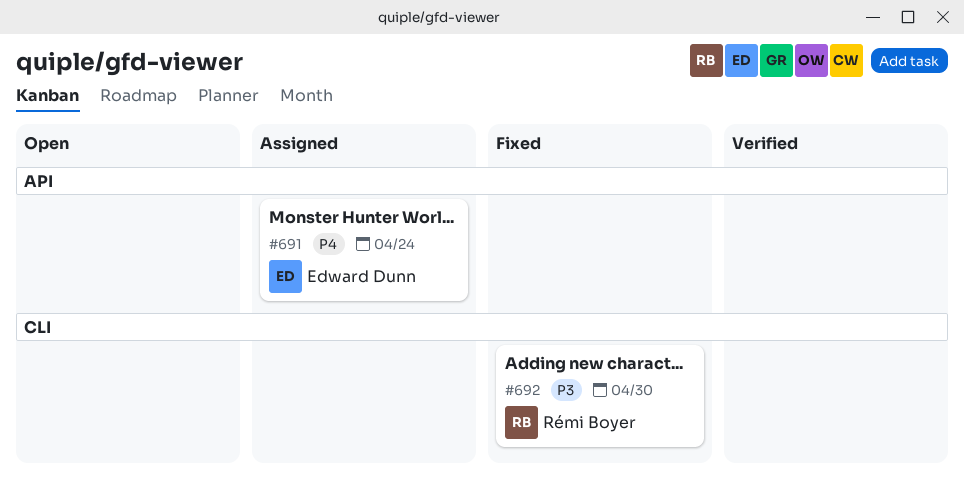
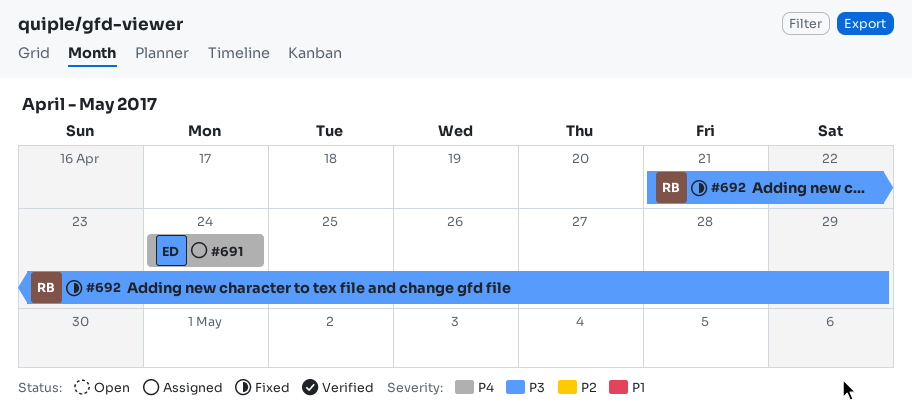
#692, due: Apr 30 -> Apr 29

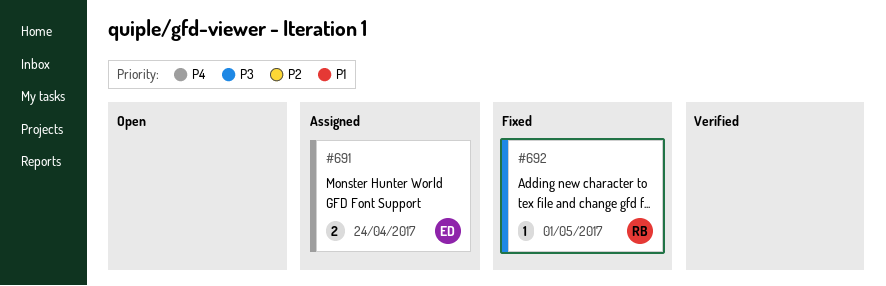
#692, due: Apr 29 -> May 1

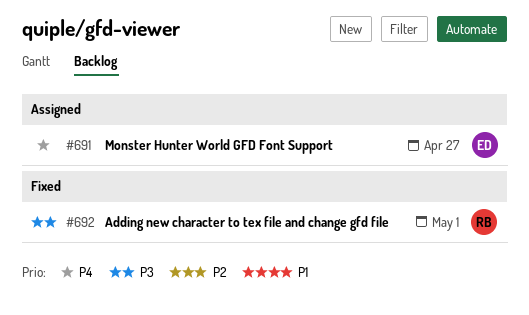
#691, due: Apr 24 -> Apr 27

